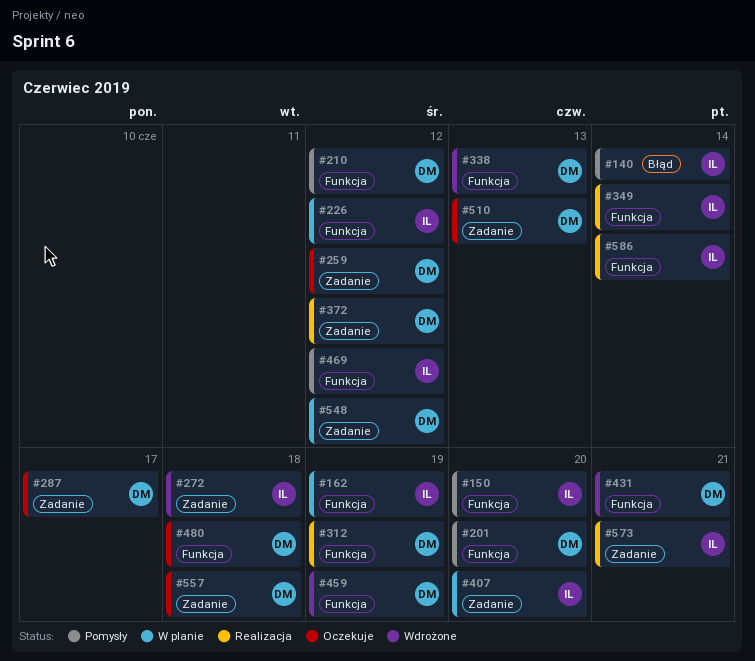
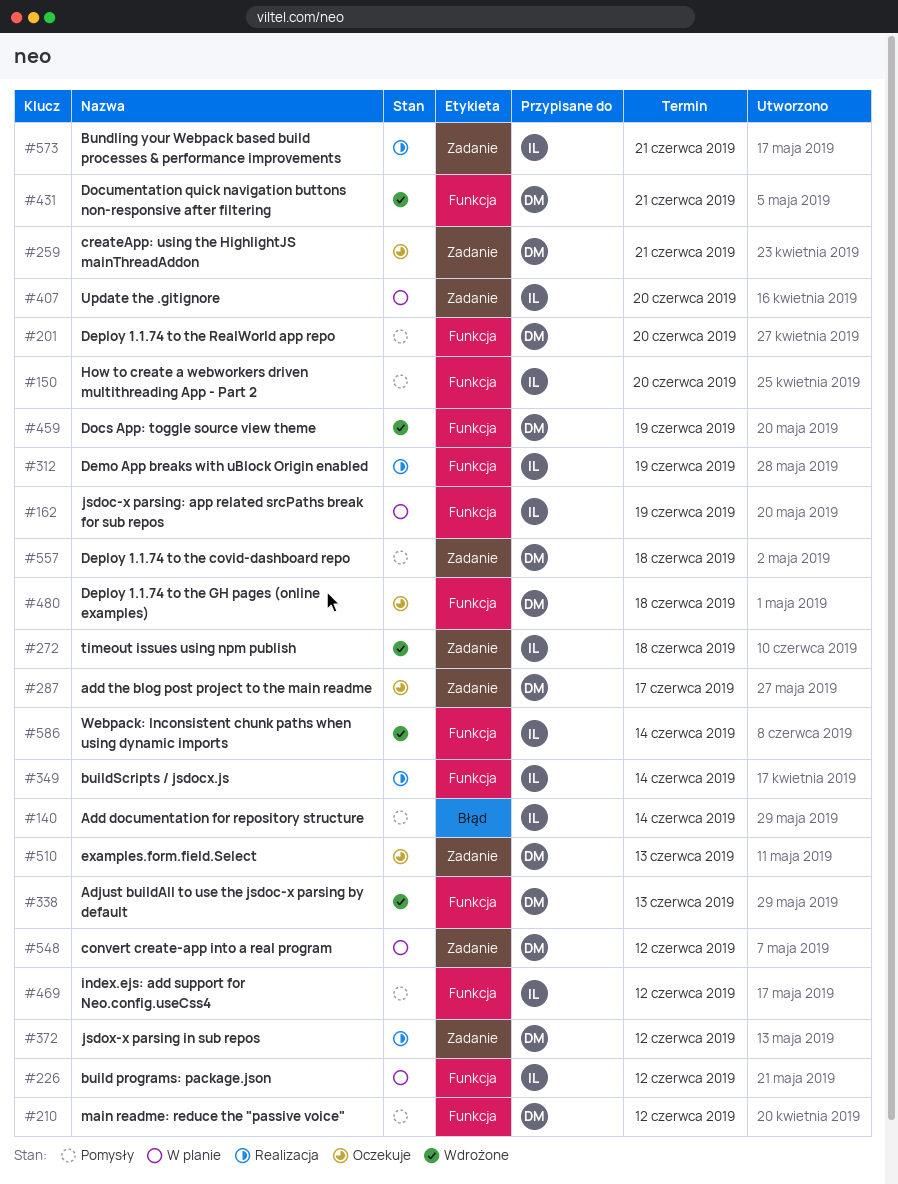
#259, due: Jun 12 -> Jun 21
#312, owner: DM -> IL
#557, status: Oczekuje -> Pomysły
#586, status: Realizacja -> Wdrożone

